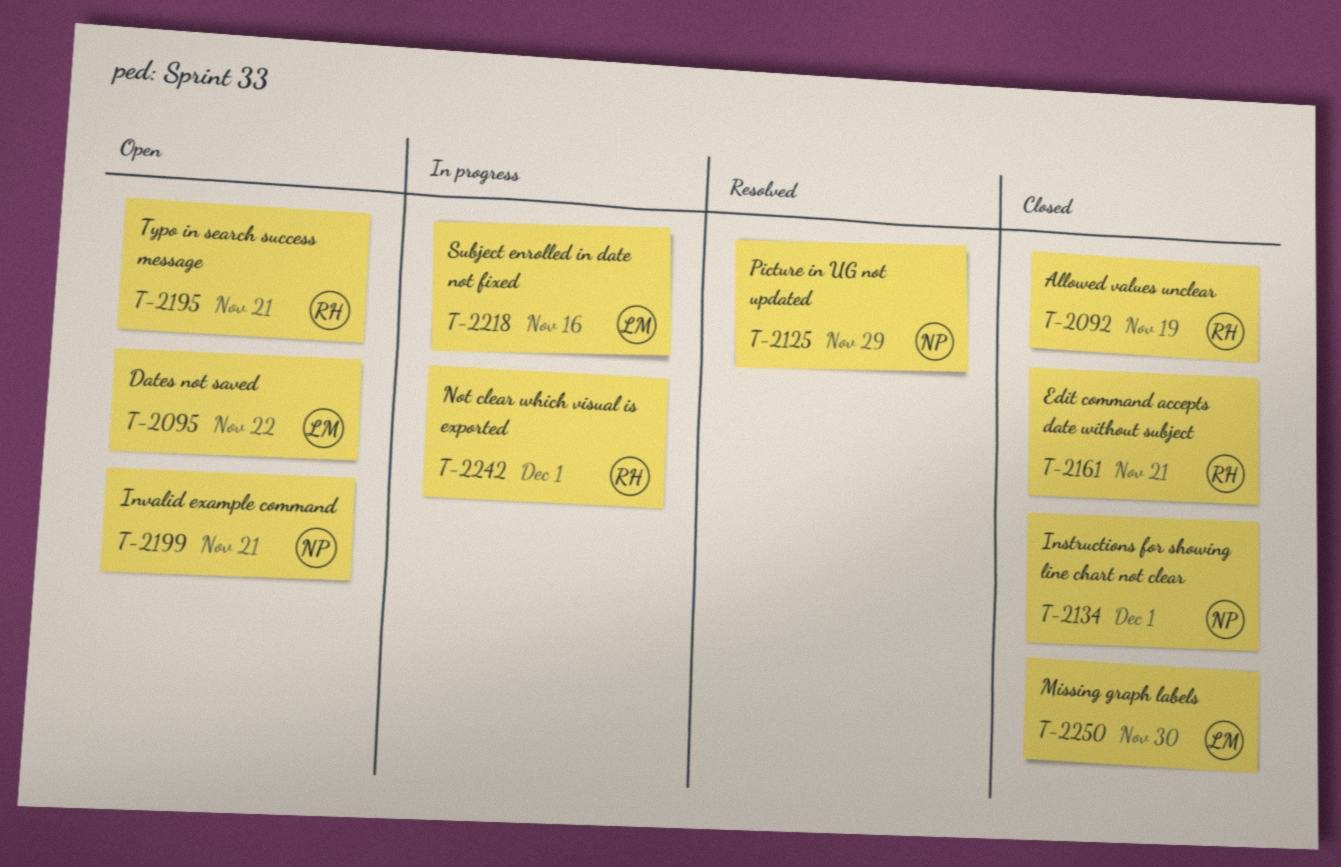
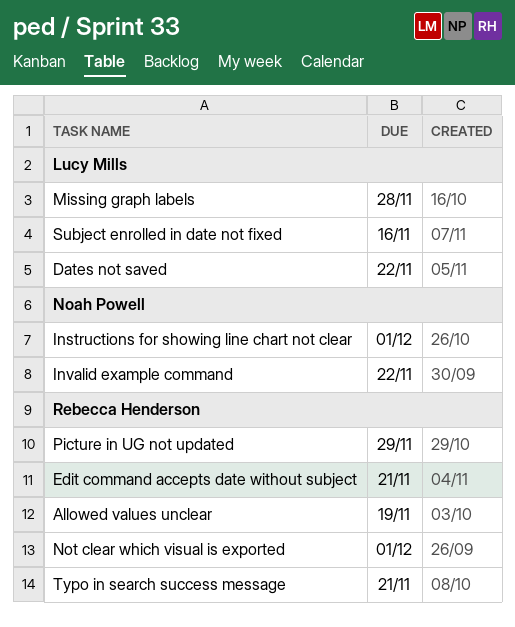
Invalid example command, due: Nov 21 -> Nov 22
Missing graph labels, due: Nov 30 -> Nov 28
Picture in UG not updated, owner: Noah Powell -> Rebecca Henderson

